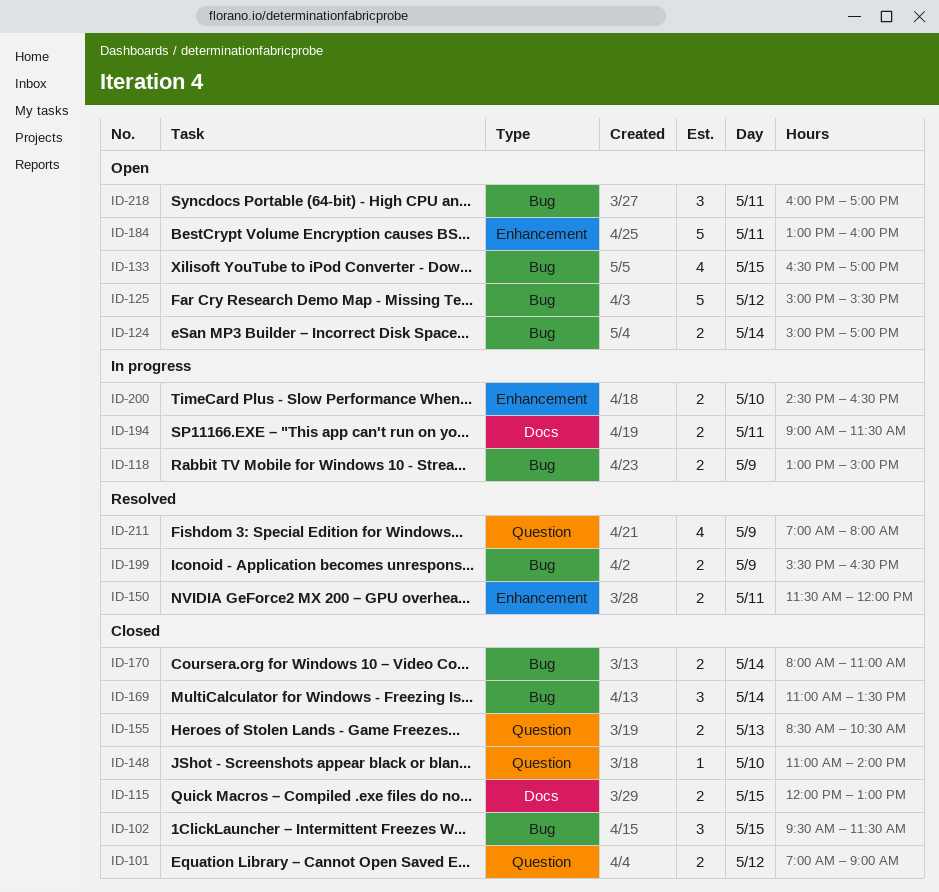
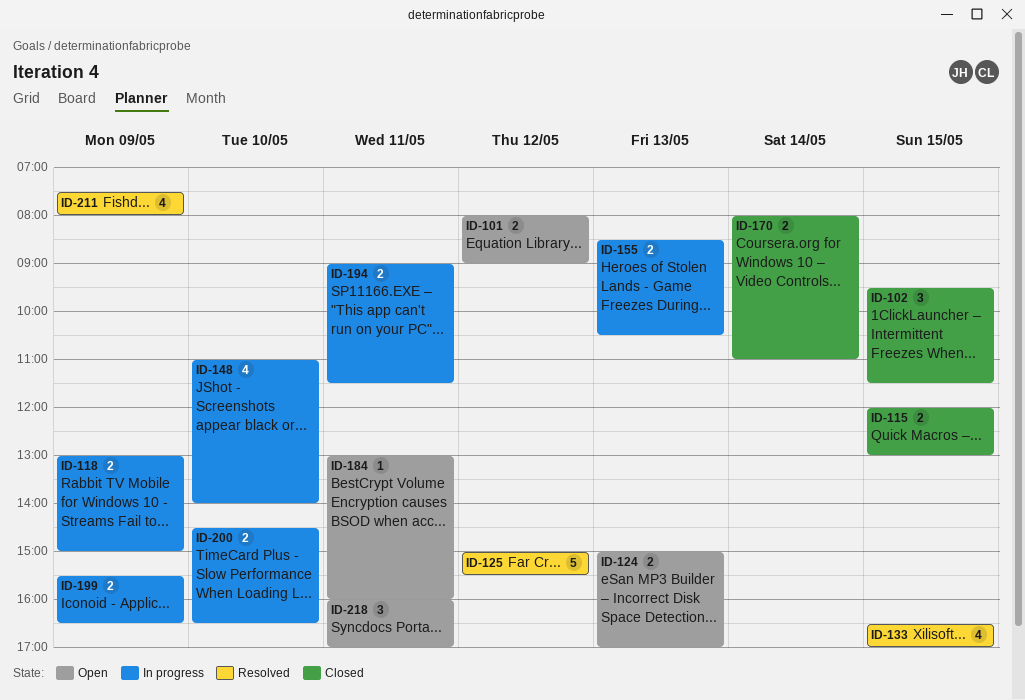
ID-101, status: Closed -> Open
ID-101, begins: 07:00 -> 08:00
ID-124, day: May 14 -> May 13
ID-125, status: Open -> Resolved
ID-133, status: Open -> Resolved
ID-148, status: Closed -> In progress
ID-148, estimate: 1 -> 4
ID-150: present -> none
ID-155, status: Closed -> In progress
ID-169: present -> none
ID-184, estimate: 5 -> 1
ID-199, status: Resolved -> In progress
ID-211, begins: 07:00 -> 07:30

